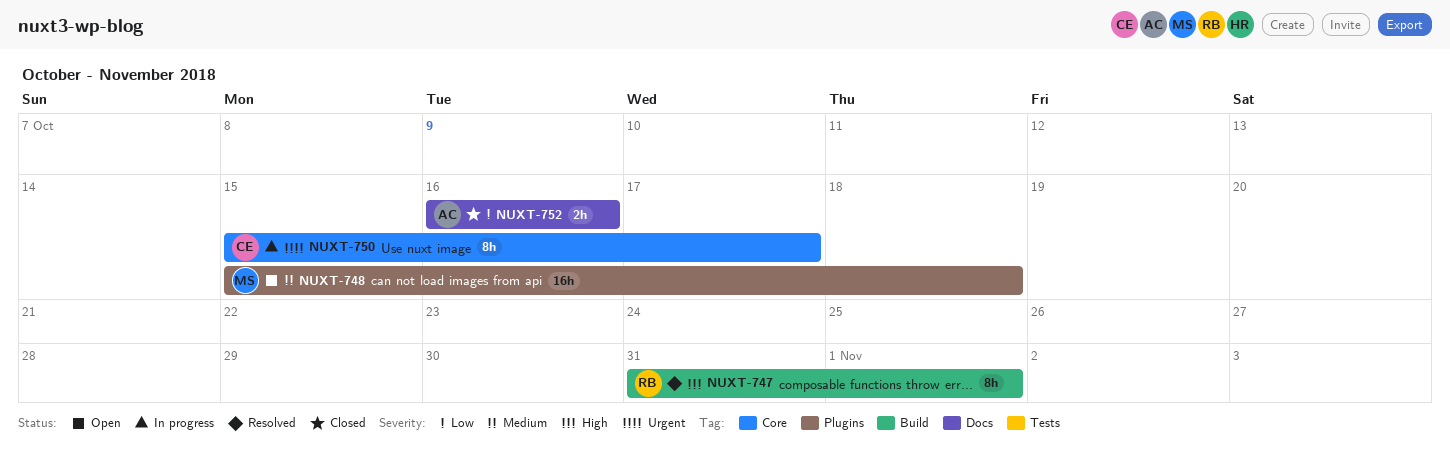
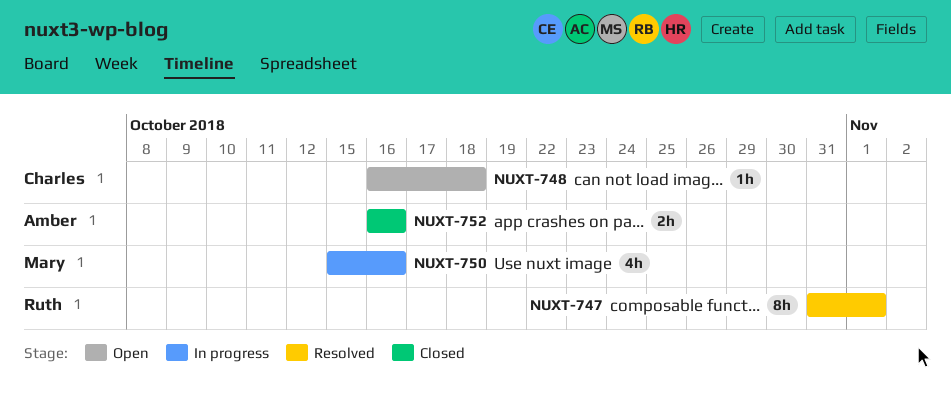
NUXT-748, owner: Mary -> Charles
NUXT-748, estimate: 16h -> 1h
NUXT-748, start: Oct 15 -> Oct 16
NUXT-750, owner: Charles -> Mary
NUXT-750, estimate: 8h -> 4h
NUXT-750, due: Oct 17 -> Oct 16

